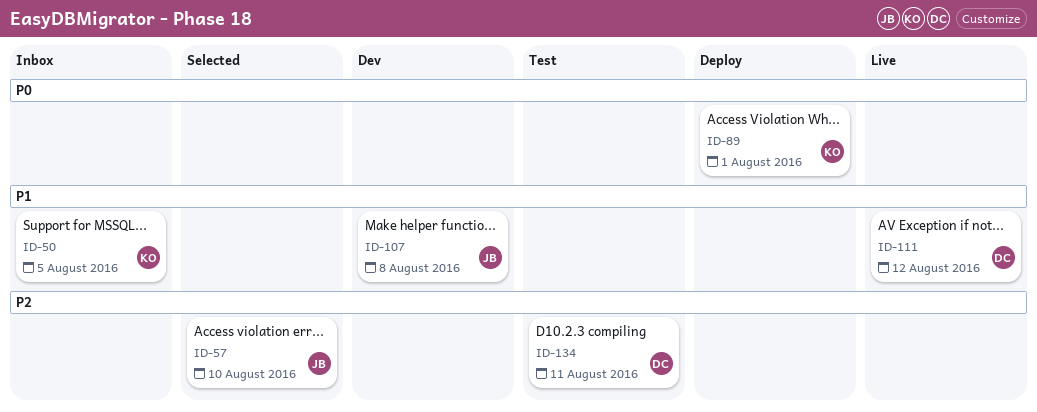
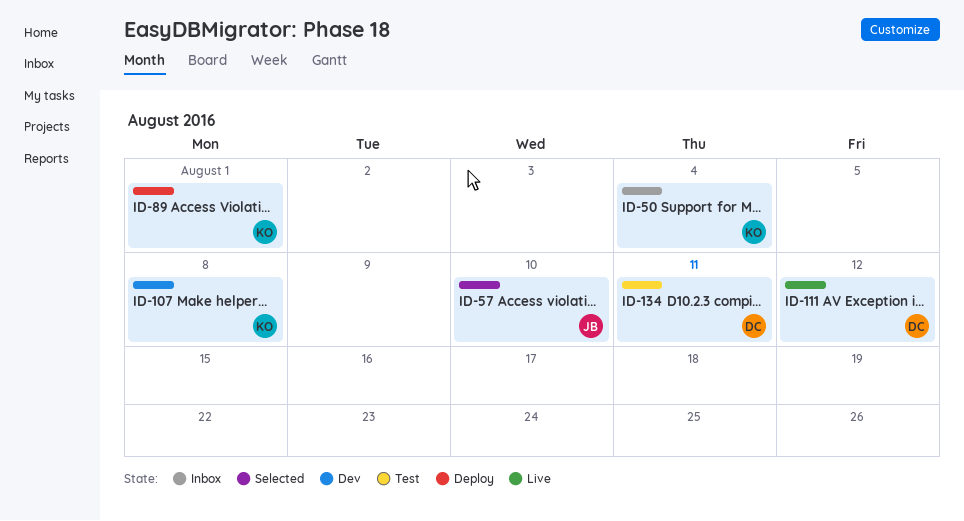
ID-50, due: Aug 5 -> Aug 4
ID-107, owner: JB -> KO

